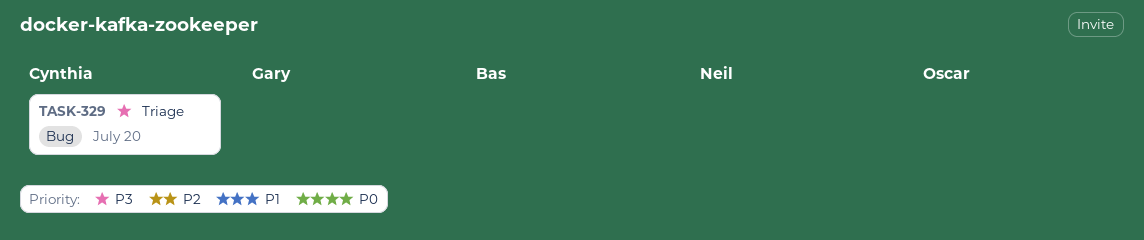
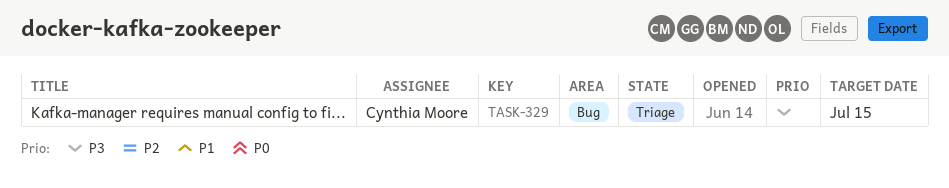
TASK-329, due: Jul 20 -> Jul 15

